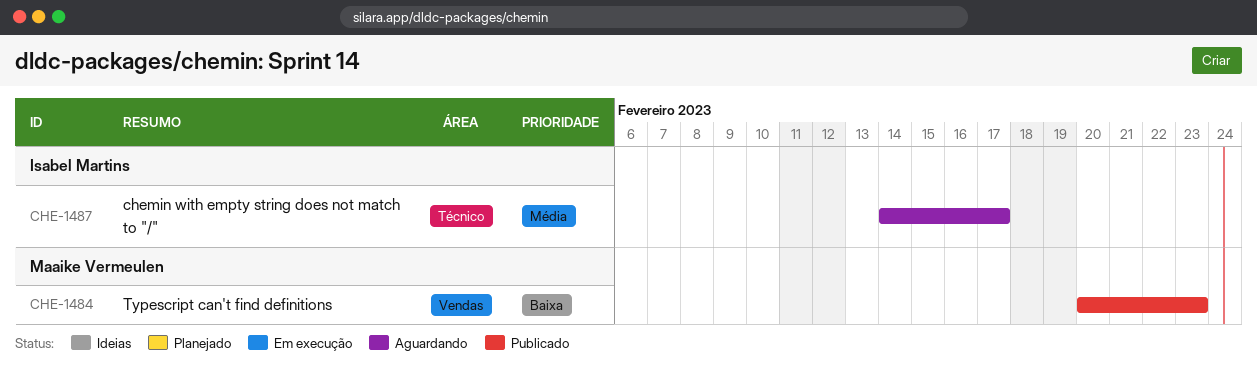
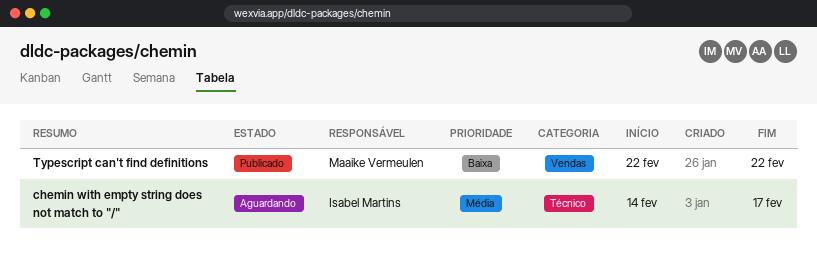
Typescript can't find definitions, start: Feb 20 -> Feb 22
Typescript can't find definitions, due: Feb 23 -> Feb 22

